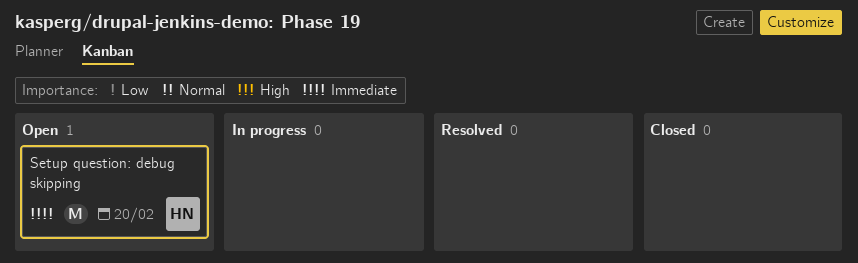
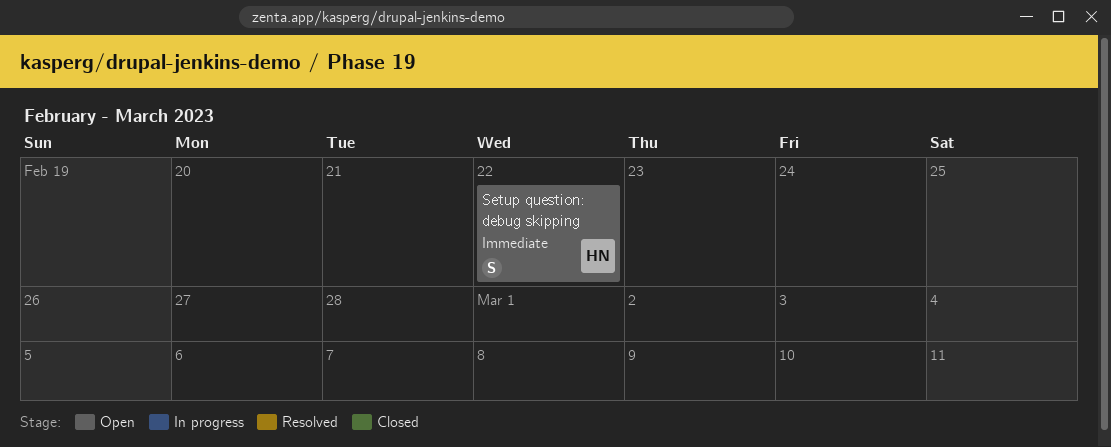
Setup question: debug skipping, estimate: M -> S
Setup question: debug skipping, due: Feb 20 -> Feb 22

